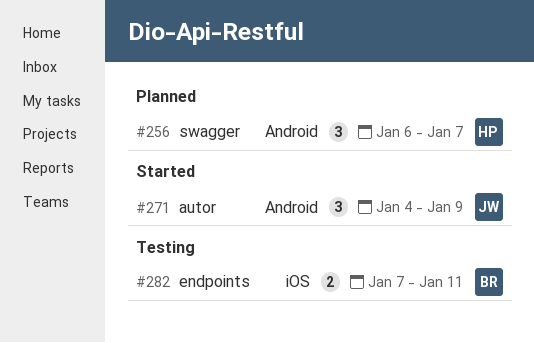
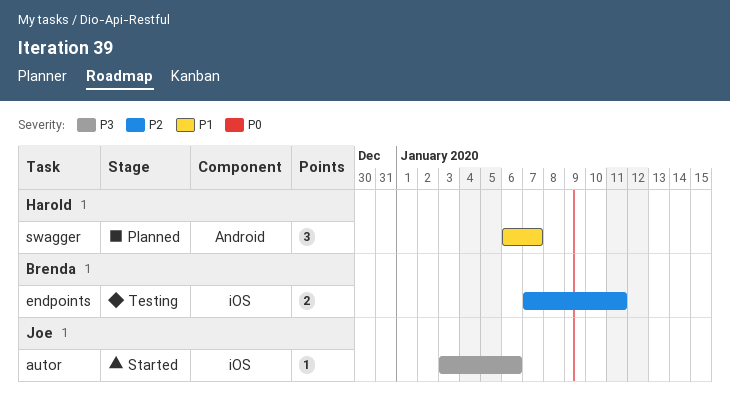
autor, label: Android -> iOS
autor, estimate: 3 -> 1
autor, start: Jan 4 -> Jan 3
autor, due: Jan 9 -> Jan 6

